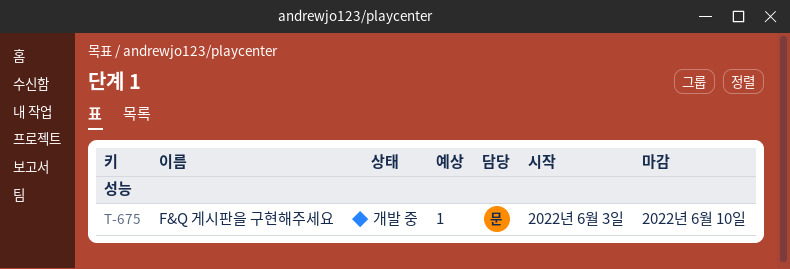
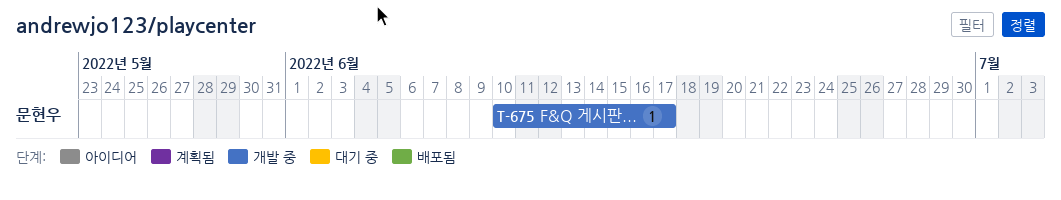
T-675, start: Jun 3 -> Jun 10
T-675, due: Jun 10 -> Jun 17

